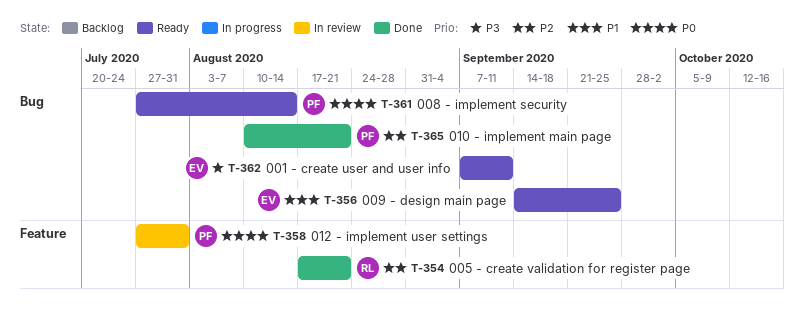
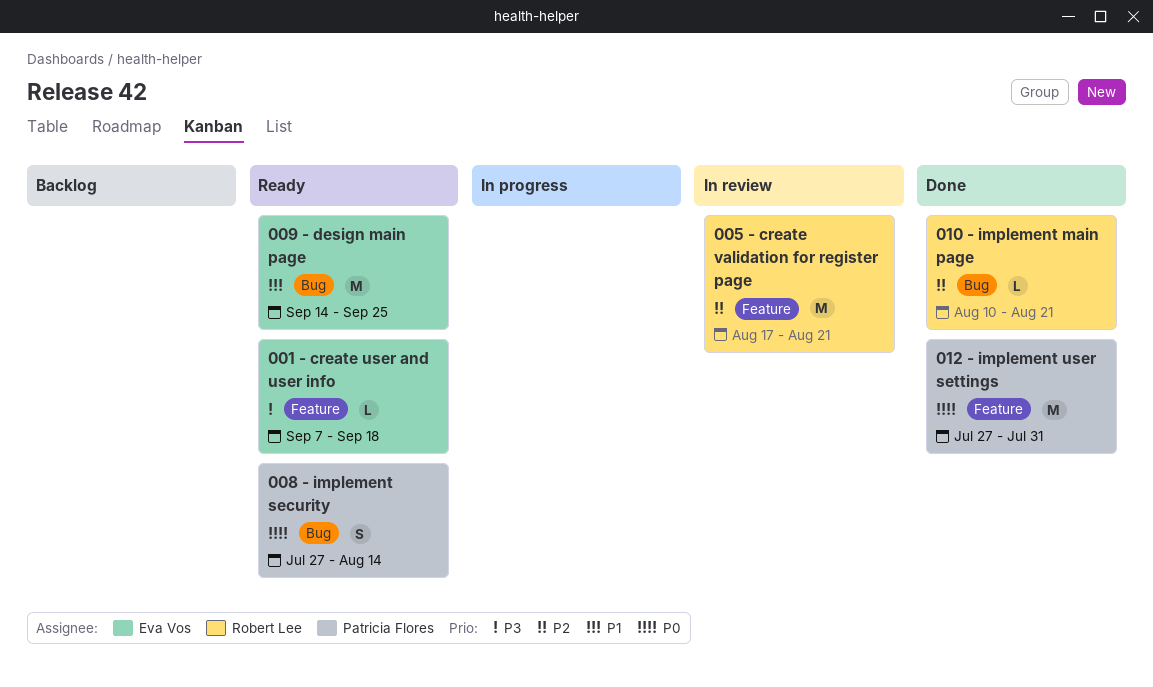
001 - create user and user info, label: Bug -> Feature
001 - create user and user info, due: Sep 11 -> Sep 18
005 - create validation for register page, status: Done -> In review
010 - implement main page, owner: Patricia Flores -> Robert Lee
012 - implement user settings, status: In review -> Done

